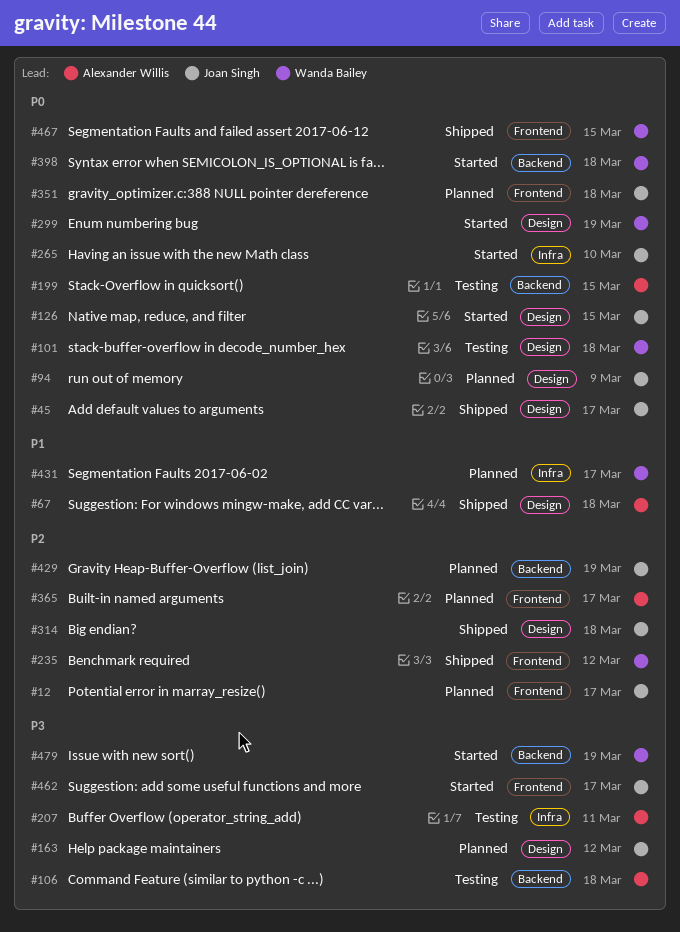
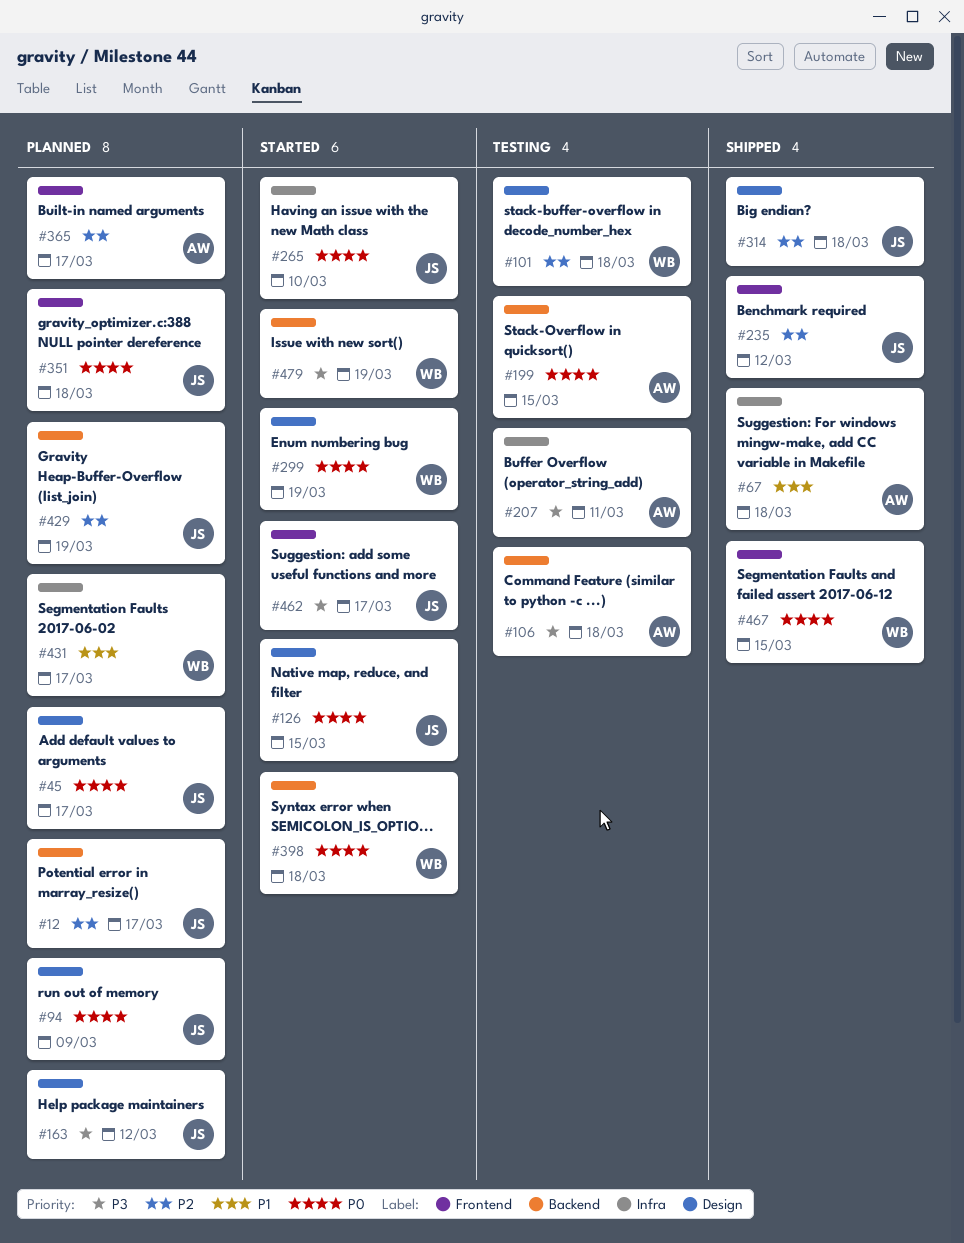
#12, label: Frontend -> Backend
#45, status: Shipped -> Planned
#67, label: Design -> Infra
#101, priority: P0 -> P2
#235, owner: Wanda Bailey -> Joan Singh

